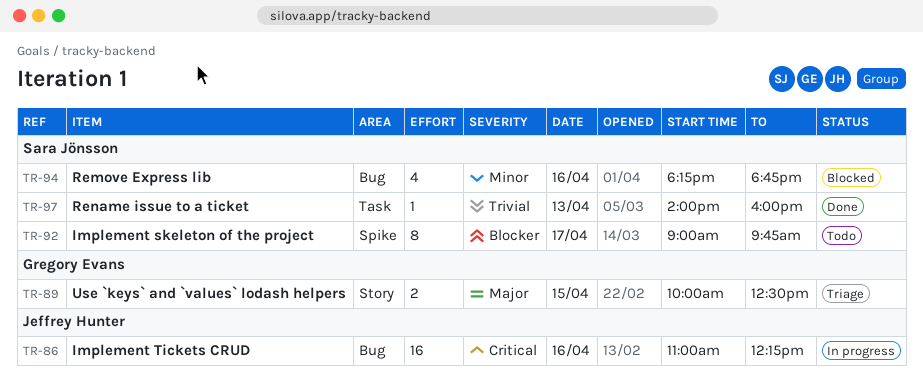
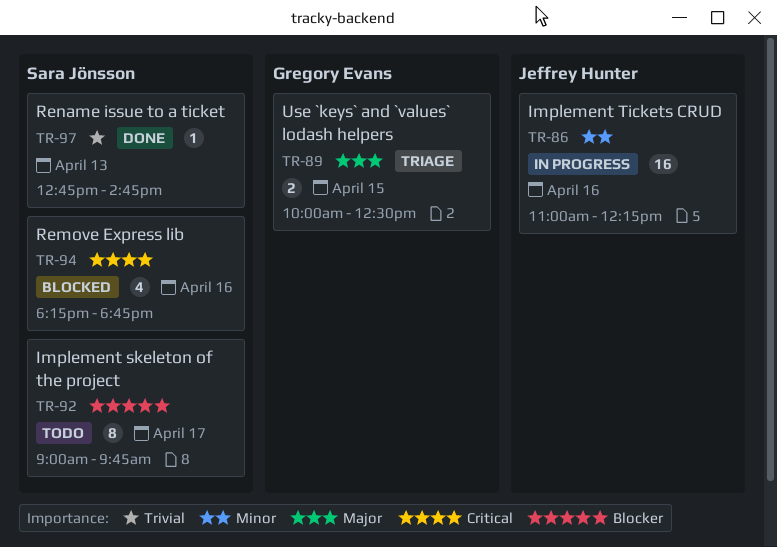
TR-86, priority: Critical -> Minor
TR-94, priority: Minor -> Critical
TR-97, begins: 14:00 -> 12:45
TR-97, ends: 16:00 -> 14:45

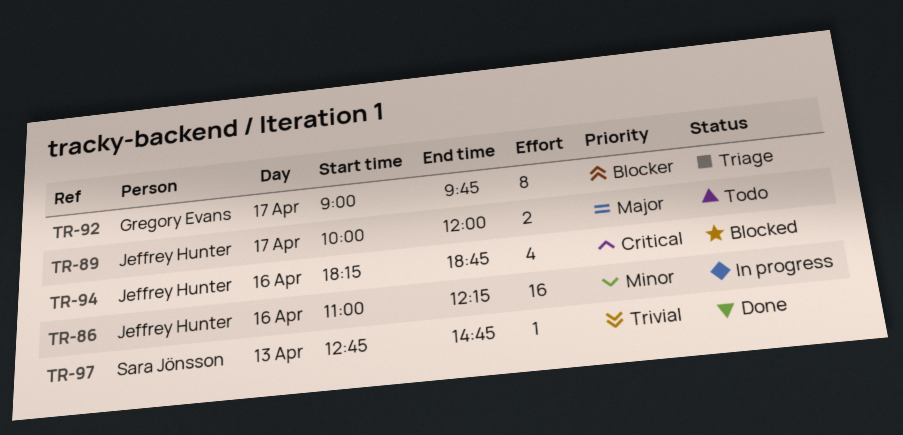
TR-89, status: Triage -> Todo
TR-89, owner: Gregory Evans -> Jeffrey Hunter
TR-89, day: Apr 15 -> Apr 17
TR-89, ends: 12:30 -> 12:00
TR-92, status: Todo -> Triage
TR-92, owner: Sara Jönsson -> Gregory Evans
TR-94, owner: Sara Jönsson -> Jeffrey Hunter

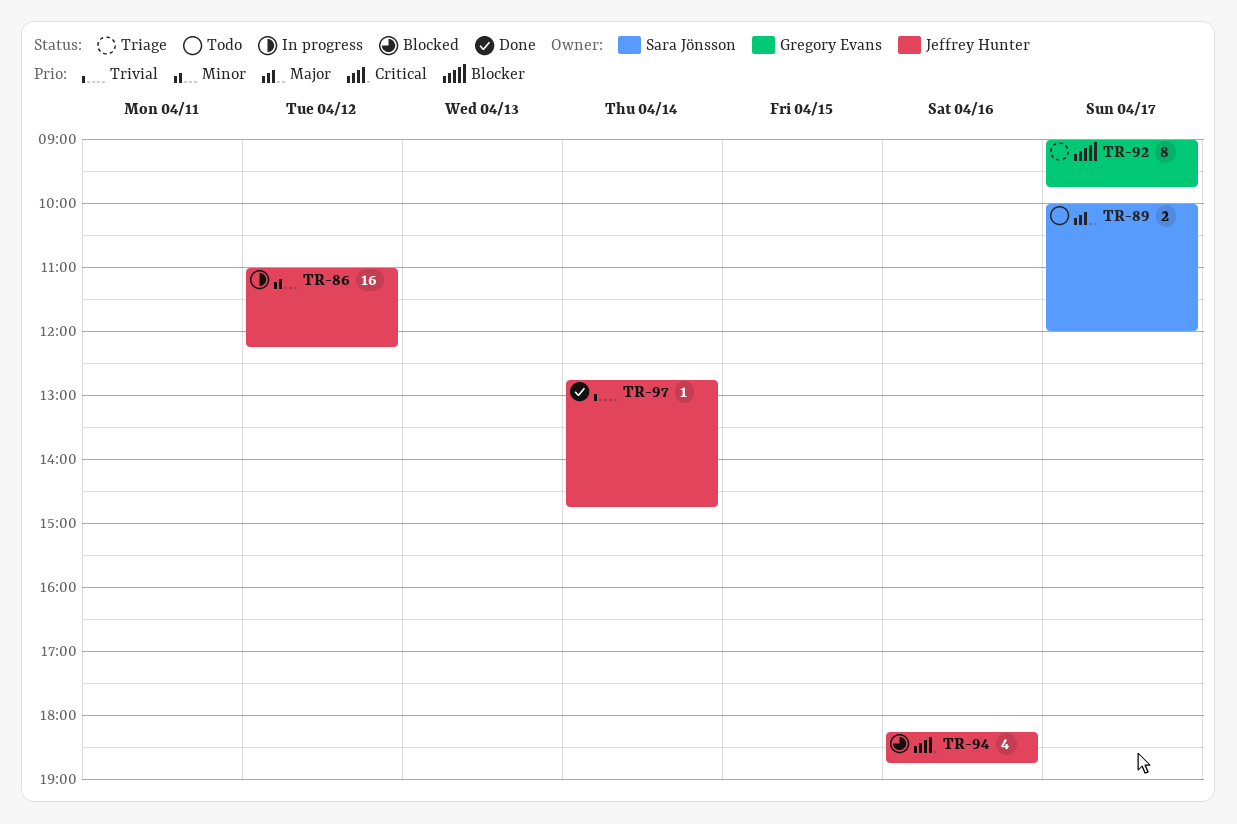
TR-86, day: Apr 16 -> Apr 12
TR-89, owner: Jeffrey Hunter -> Sara Jönsson
TR-97, owner: Sara Jönsson -> Jeffrey Hunter
TR-97, day: Apr 13 -> Apr 14

